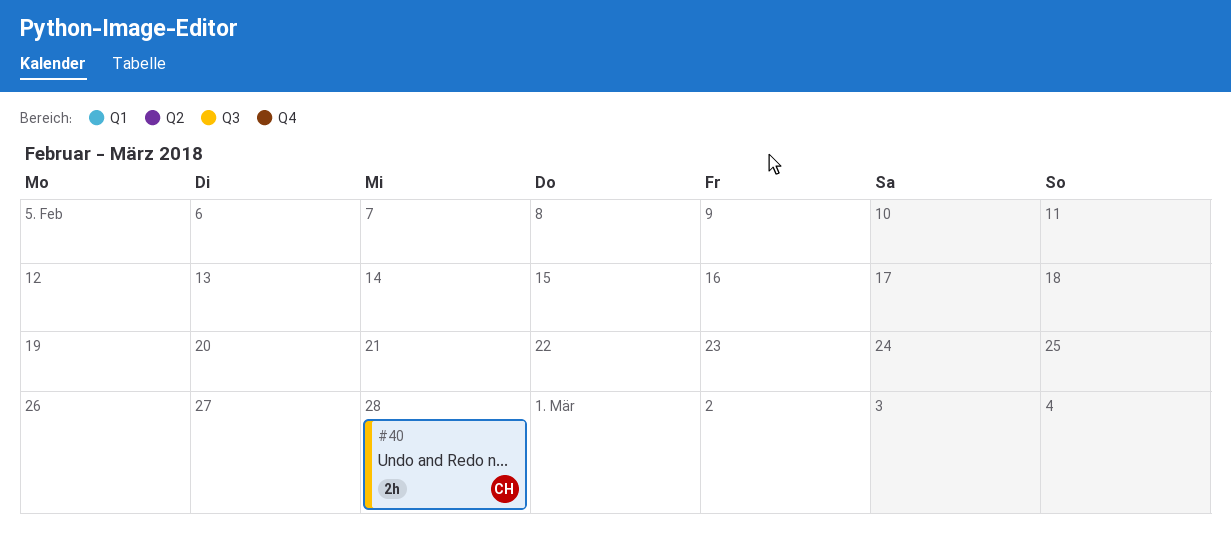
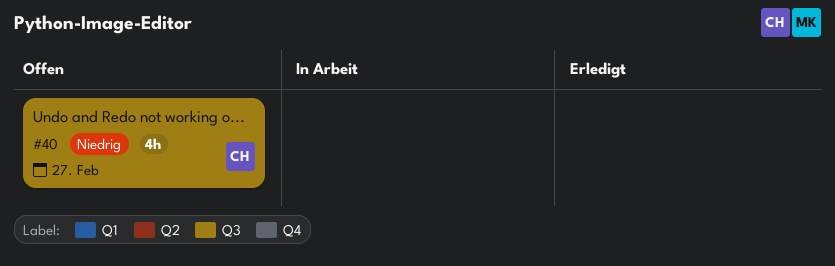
#40, estimate: 2h -> 4h
#40, due: Feb 28 -> Feb 27

